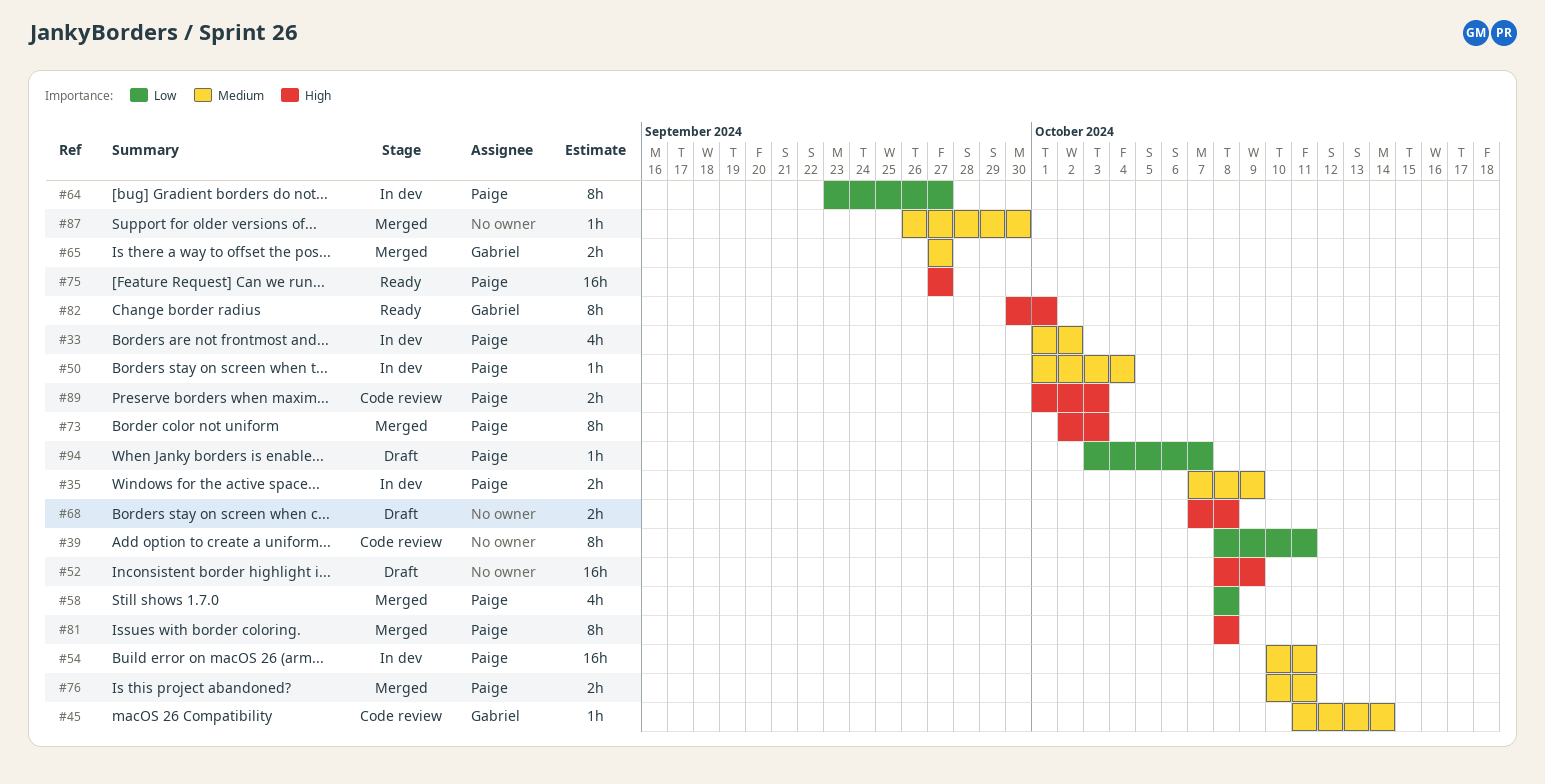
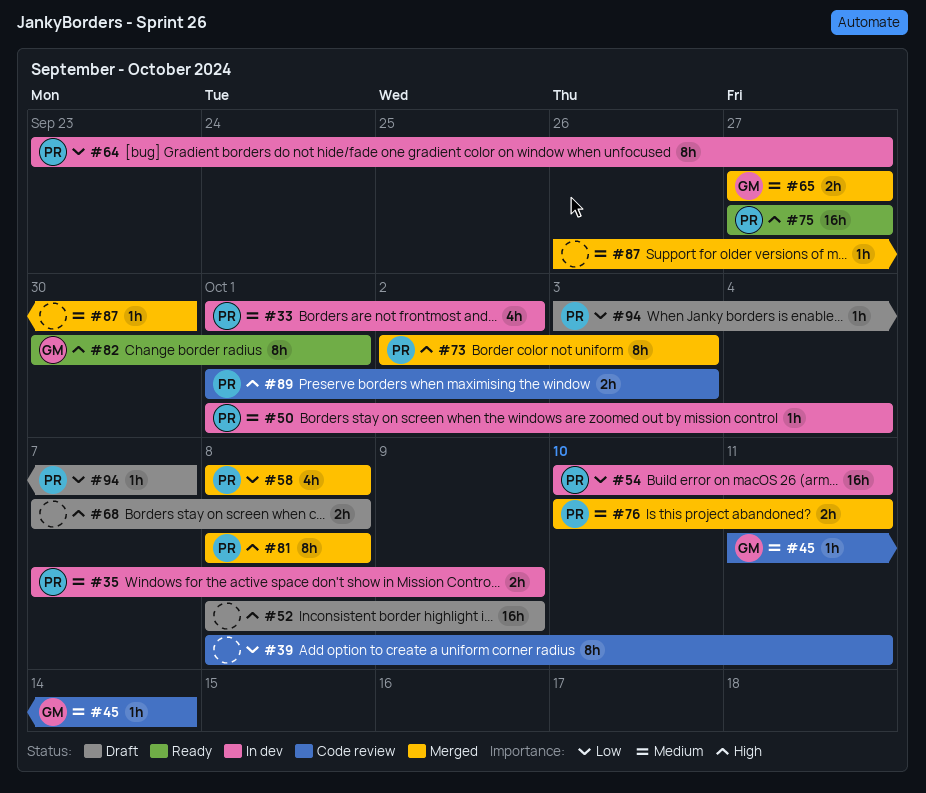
#54, priority: Medium -> Low

